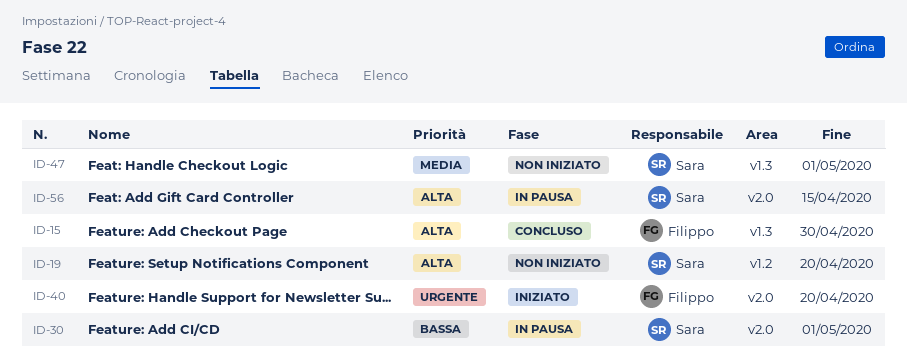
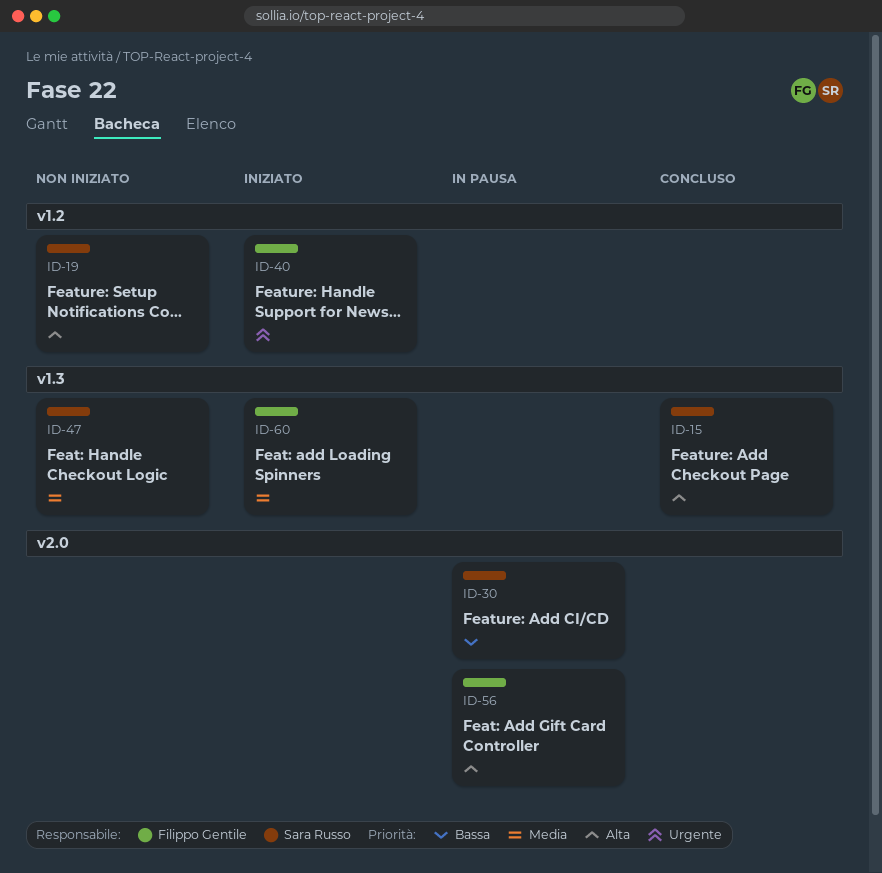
ID-15, owner: Filippo Gentile -> Sara Russo
ID-40, label: v2.0 -> v1.2
ID-56, owner: Sara Russo -> Filippo Gentile
ID-60: none -> present

